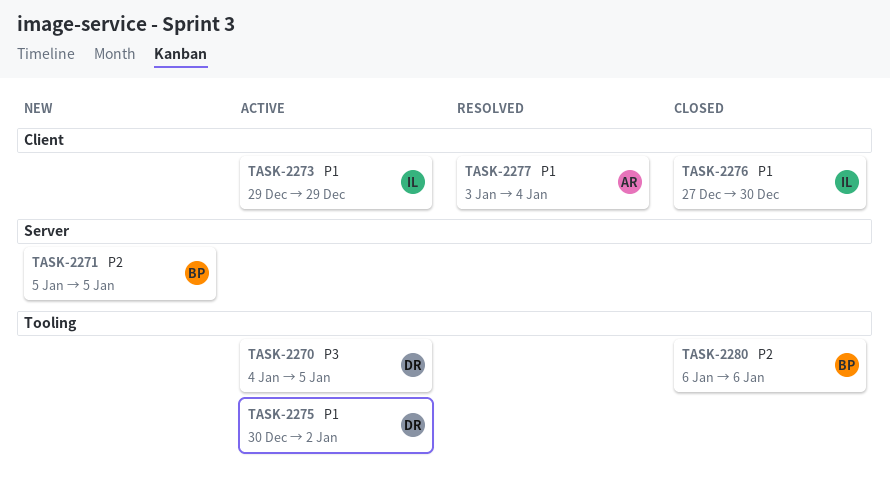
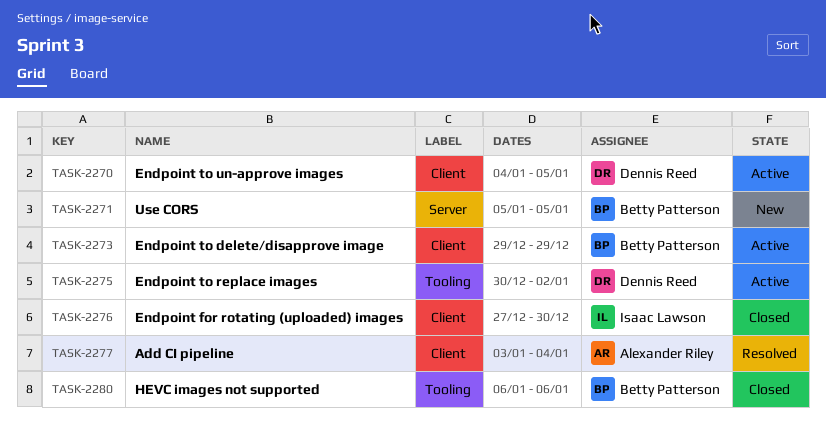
TASK-2270, label: Tooling -> Client
TASK-2273, owner: Isaac Lawson -> Betty Patterson

